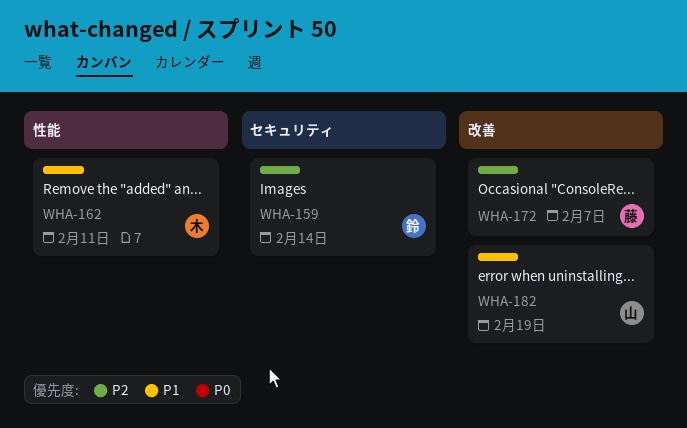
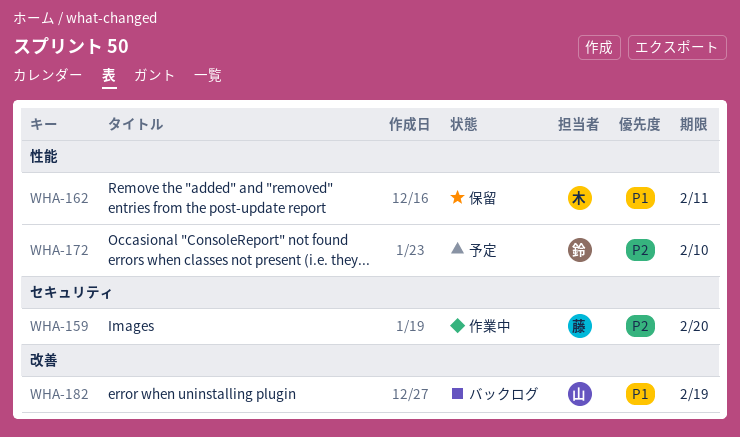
WHA-159, owner: 鈴 -> 藤
WHA-159, due: Feb 14 -> Feb 20
WHA-172, owner: 藤 -> 鈴
WHA-172, label: 改善 -> 性能
WHA-172, due: Feb 7 -> Feb 10

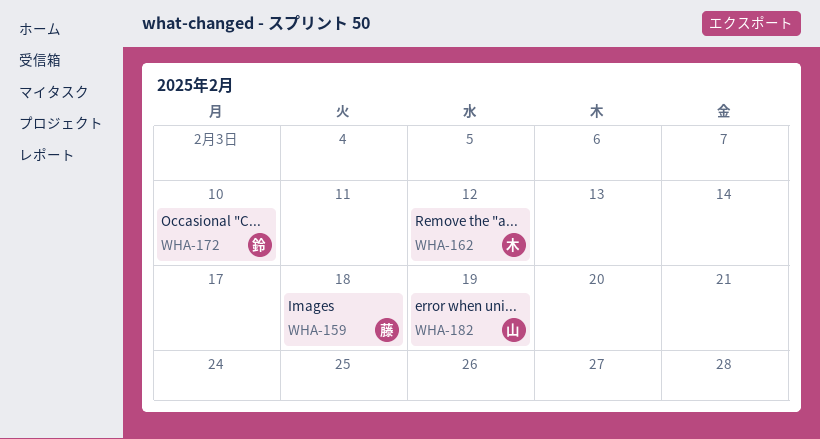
WHA-159, due: Feb 20 -> Feb 18
WHA-162, due: Feb 11 -> Feb 12

